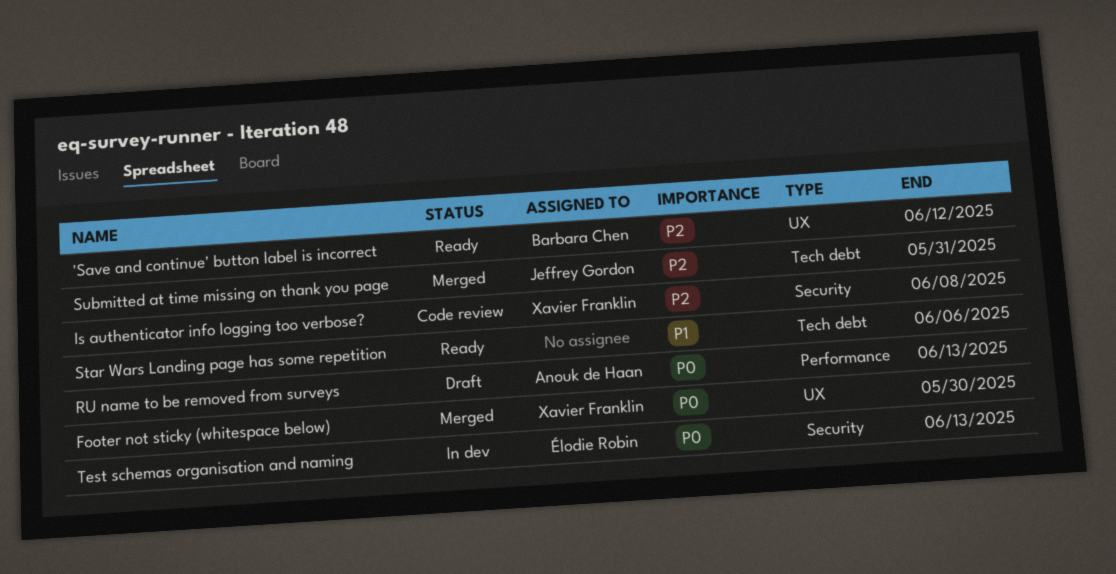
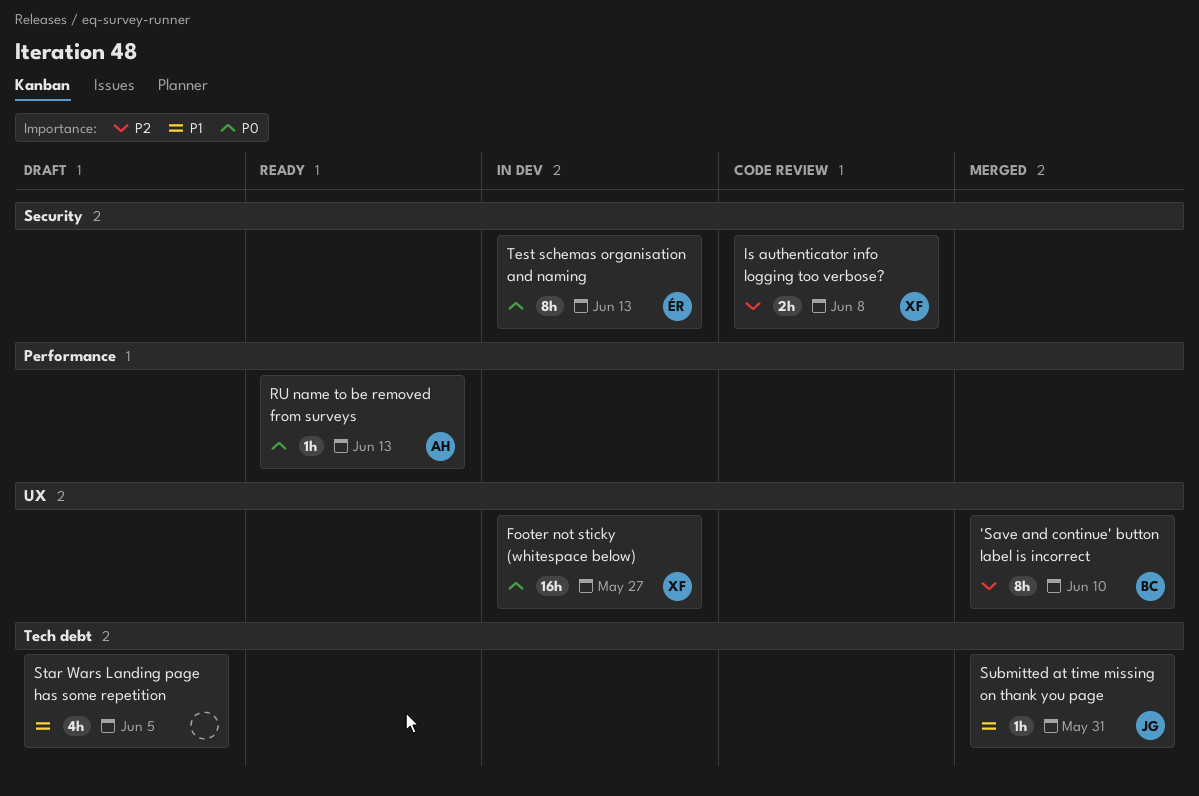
'Save and continue' button label is incorrect, status: Ready -> Merged
'Save and continue' button label is incorrect, due: Jun 12 -> Jun 10
Footer not sticky (whitespace below), status: Merged -> In dev
Footer not sticky (whitespace below), due: May 30 -> May 27
RU name to be removed from surveys, status: Draft -> Ready
Star Wars Landing page has some repetition, status: Ready -> Draft
Star Wars Landing page has some repetition, due: Jun 6 -> Jun 5
Submitted at time missing on thank you page, priority: P2 -> P1

